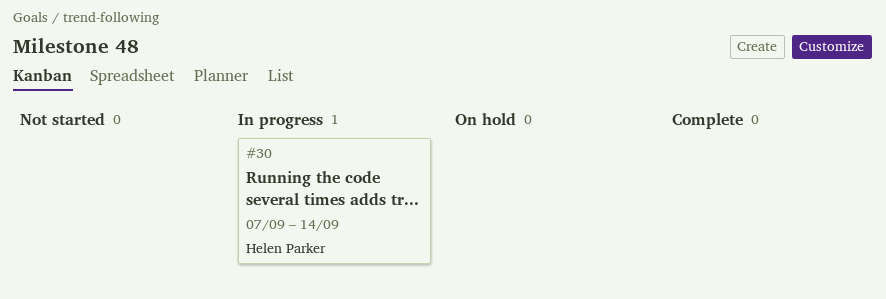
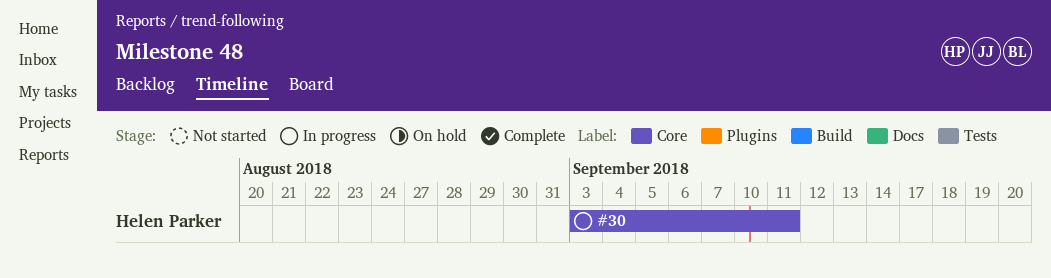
#30, start: Sep 7 -> Sep 3
#30, due: Sep 14 -> Sep 11

